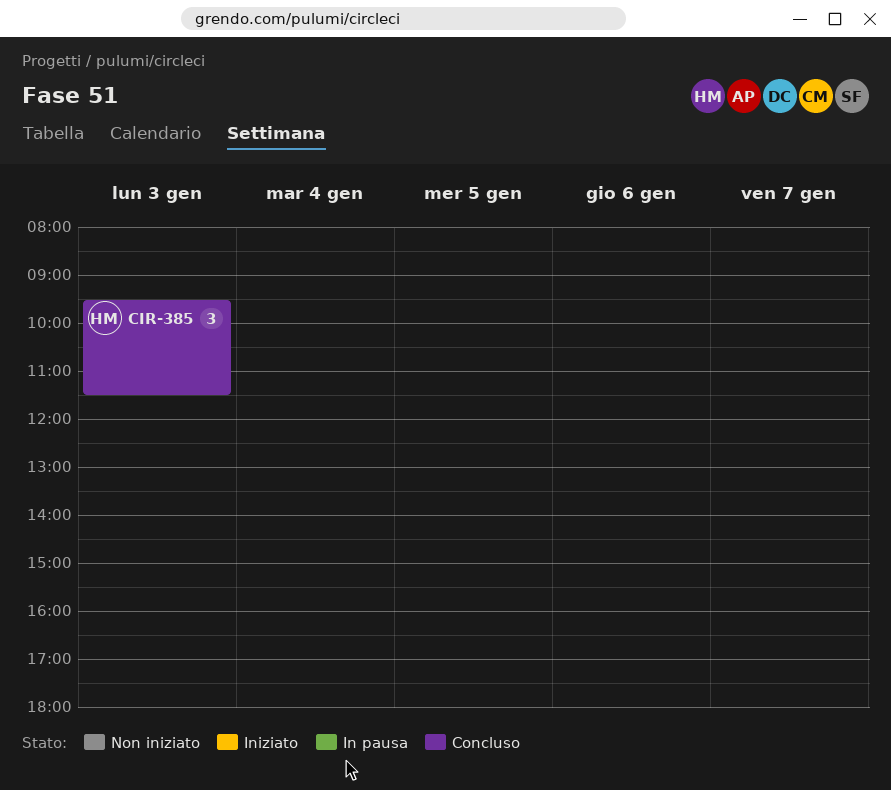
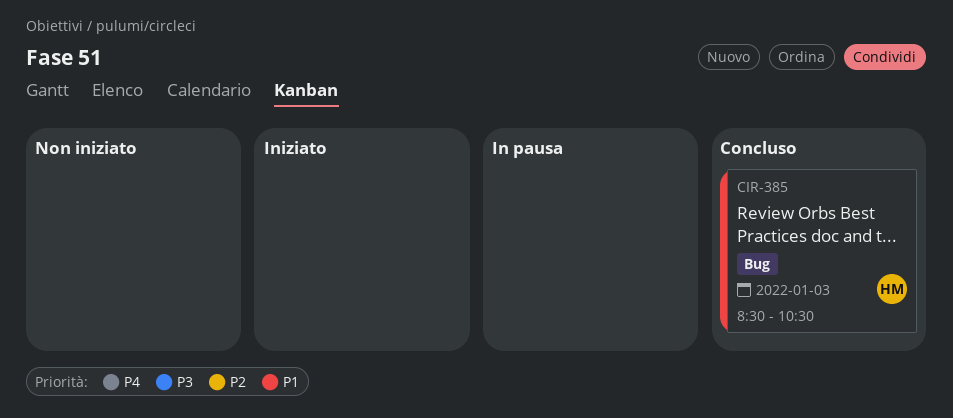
CIR-385, begins: 09:30 -> 08:30
CIR-385, ends: 11:30 -> 10:30

